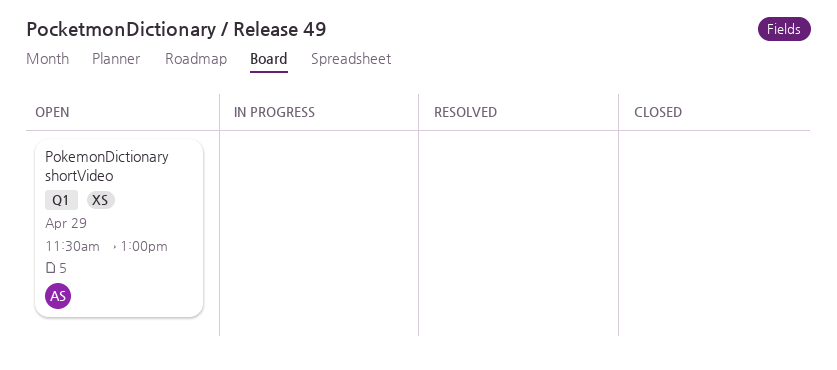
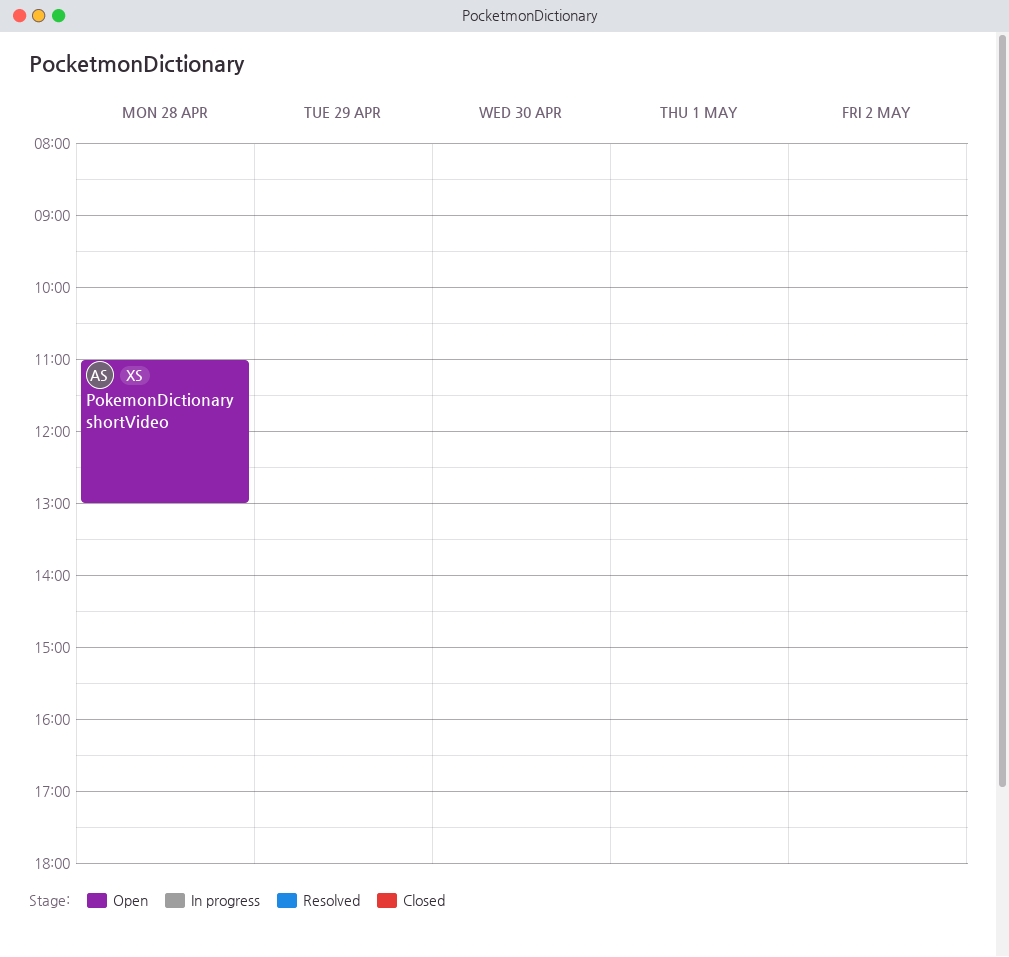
PokemonDictionary shortVideo, day: Apr 29 -> Apr 28
PokemonDictionary shortVideo, begins: 11:30 -> 11:00

